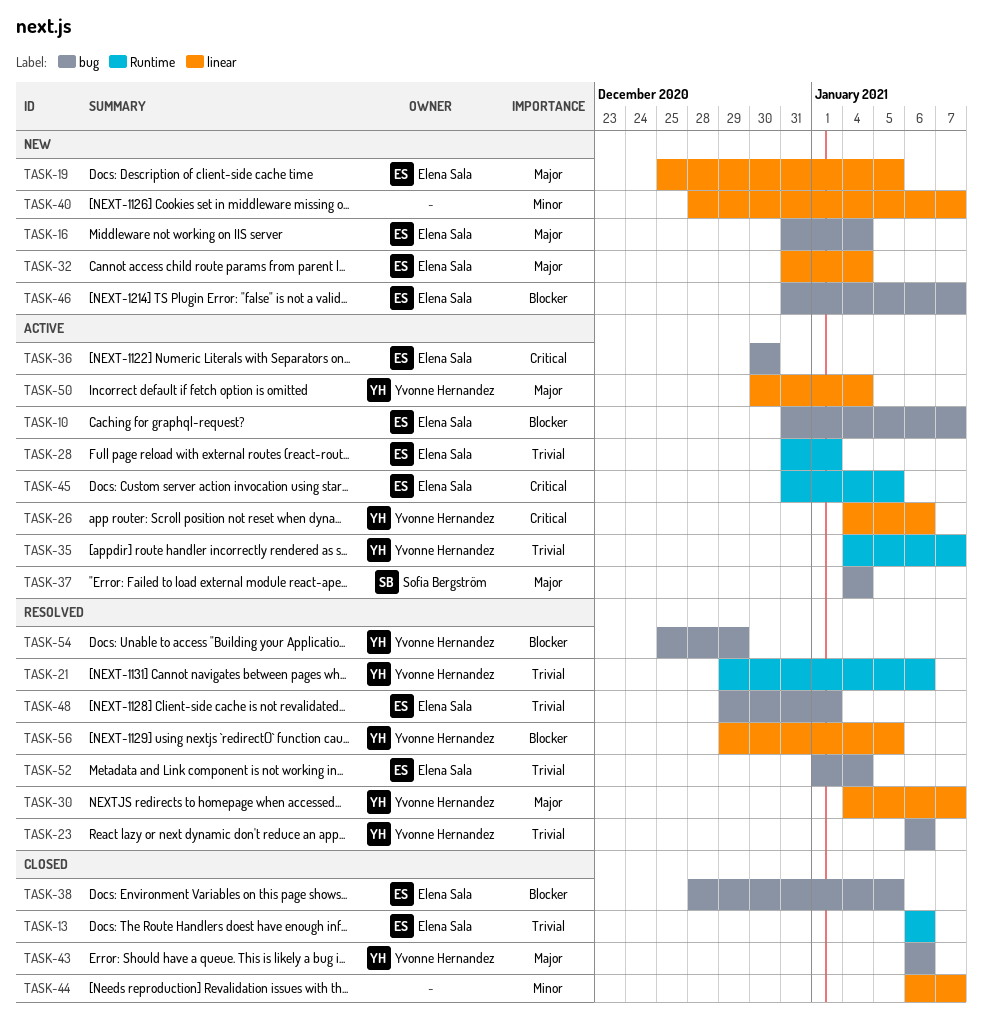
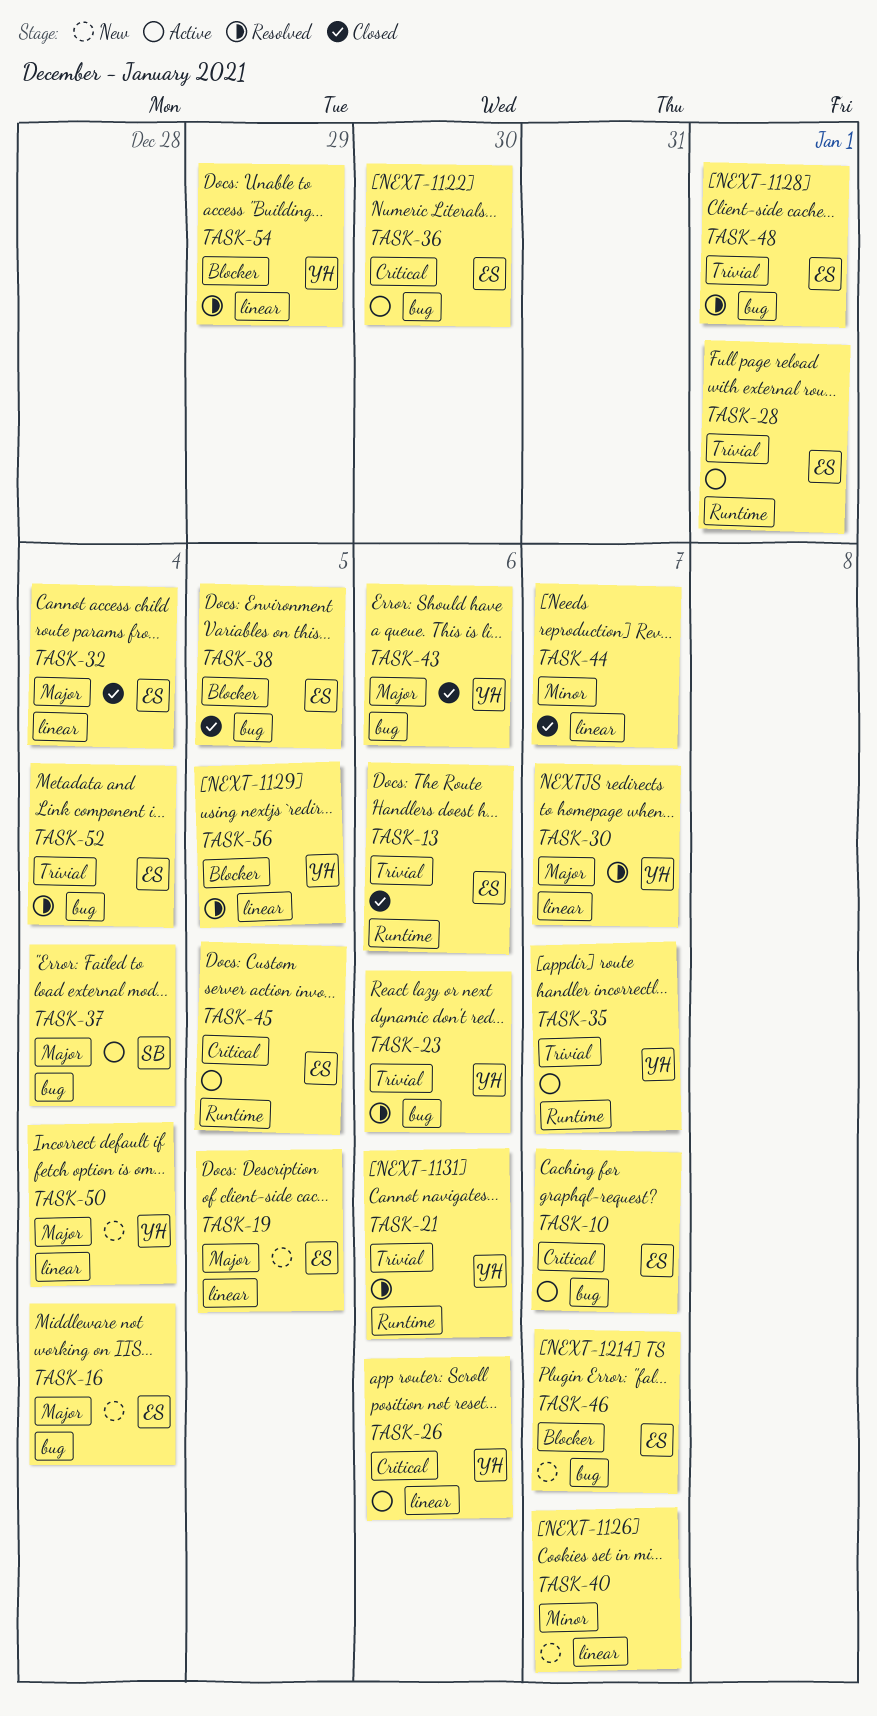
TASK-10, priority: Blocker -> Critical
TASK-32, status: New -> Closed
TASK-50, status: Active -> New
TASK-54, label: bug -> linear

